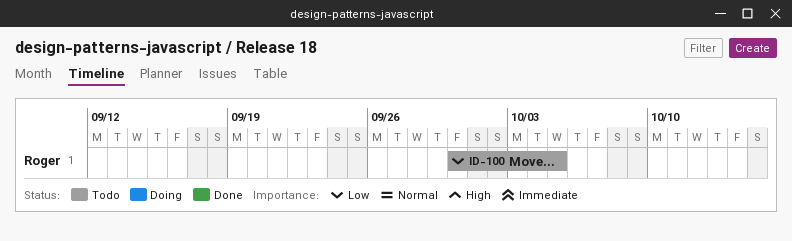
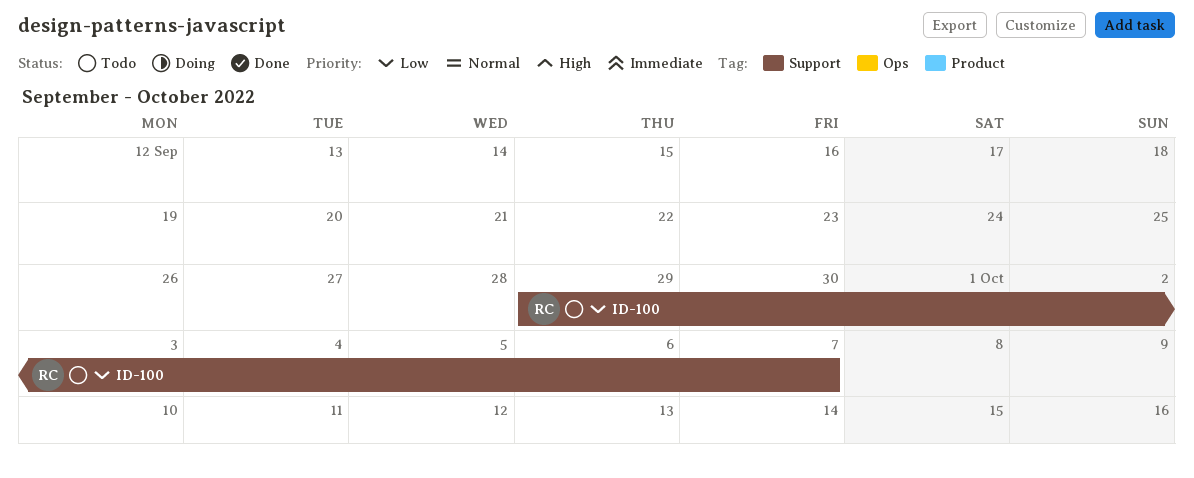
ID-100, start: Sep 30 -> Sep 29
ID-100, due: Oct 5 -> Oct 7

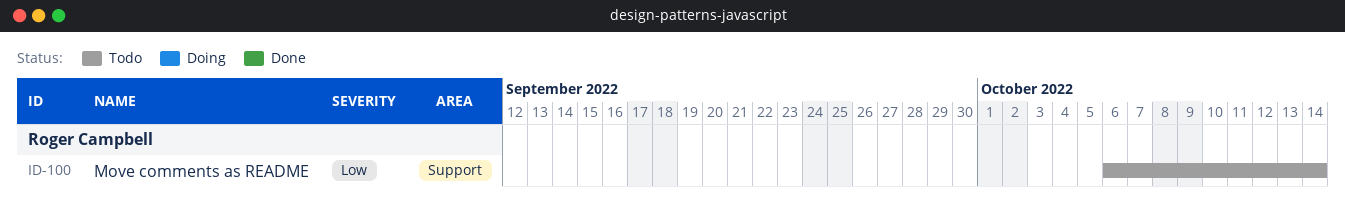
ID-100, start: Sep 29 -> Oct 6
ID-100, due: Oct 7 -> Oct 14

